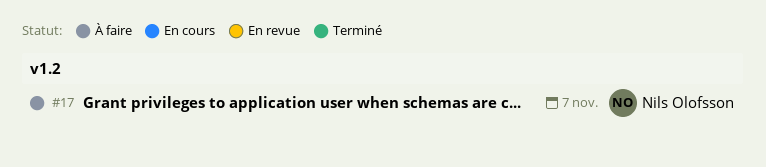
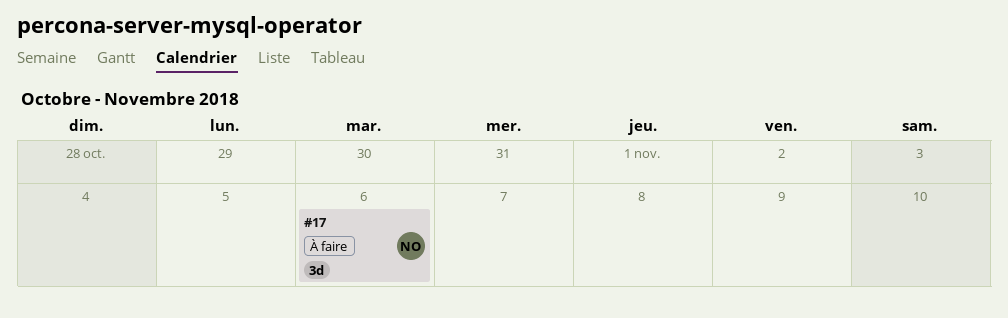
#17, due: Nov 7 -> Nov 6

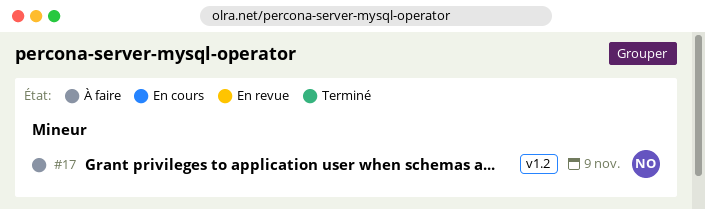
#17, due: Nov 6 -> Nov 9

